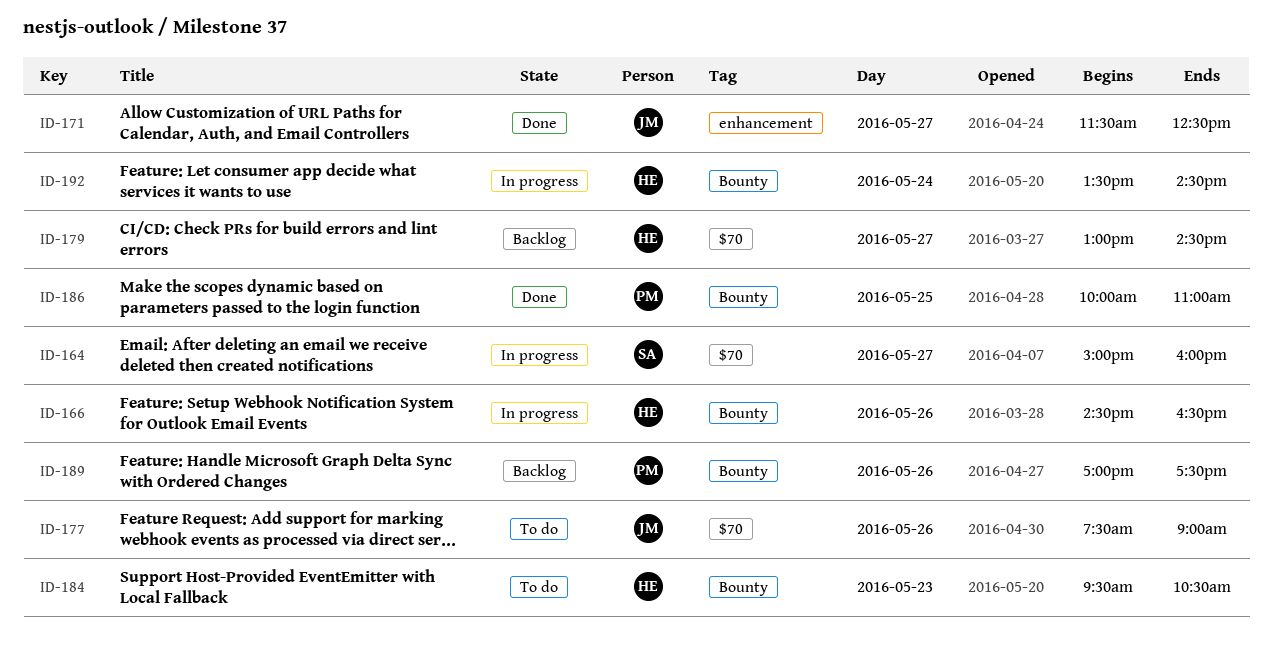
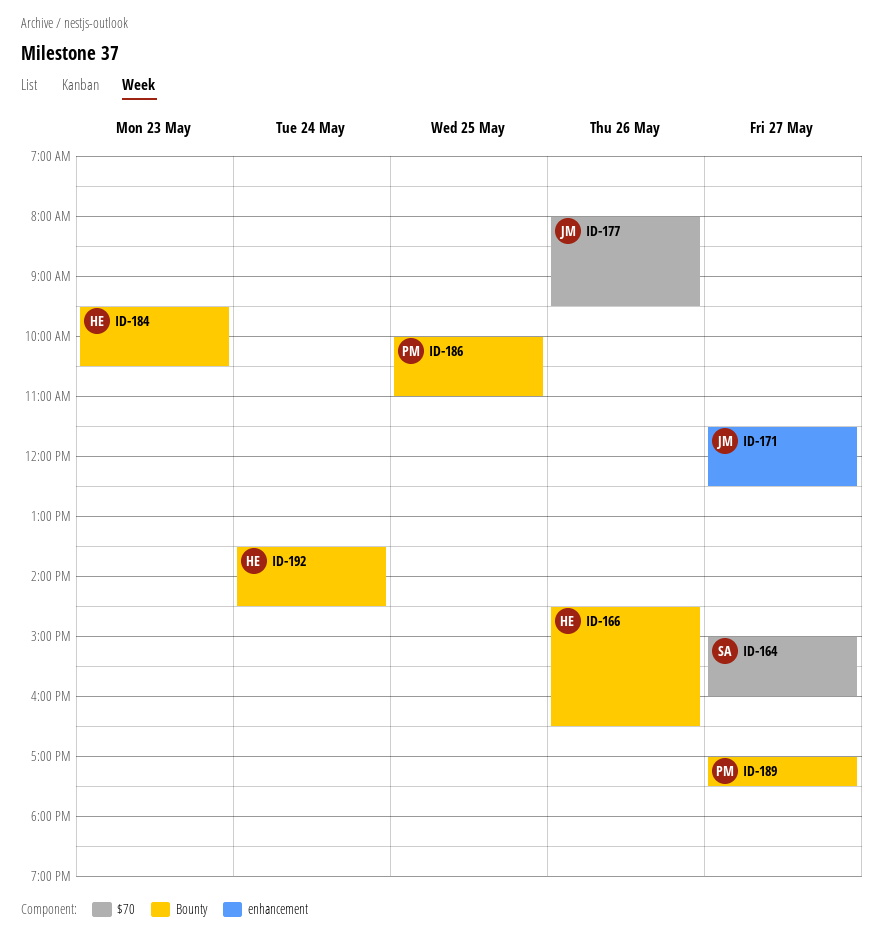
ID-177, begins: 07:30 -> 08:00
ID-177, ends: 09:00 -> 09:30
ID-179: present -> none
ID-189, day: May 26 -> May 27

